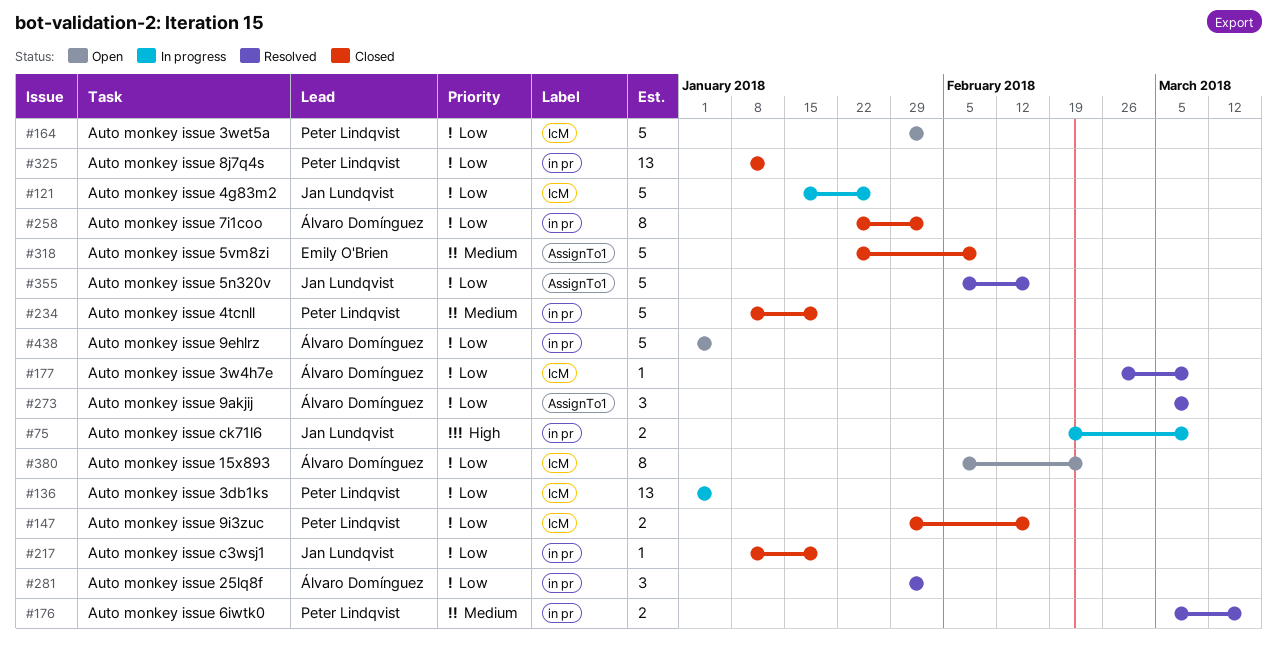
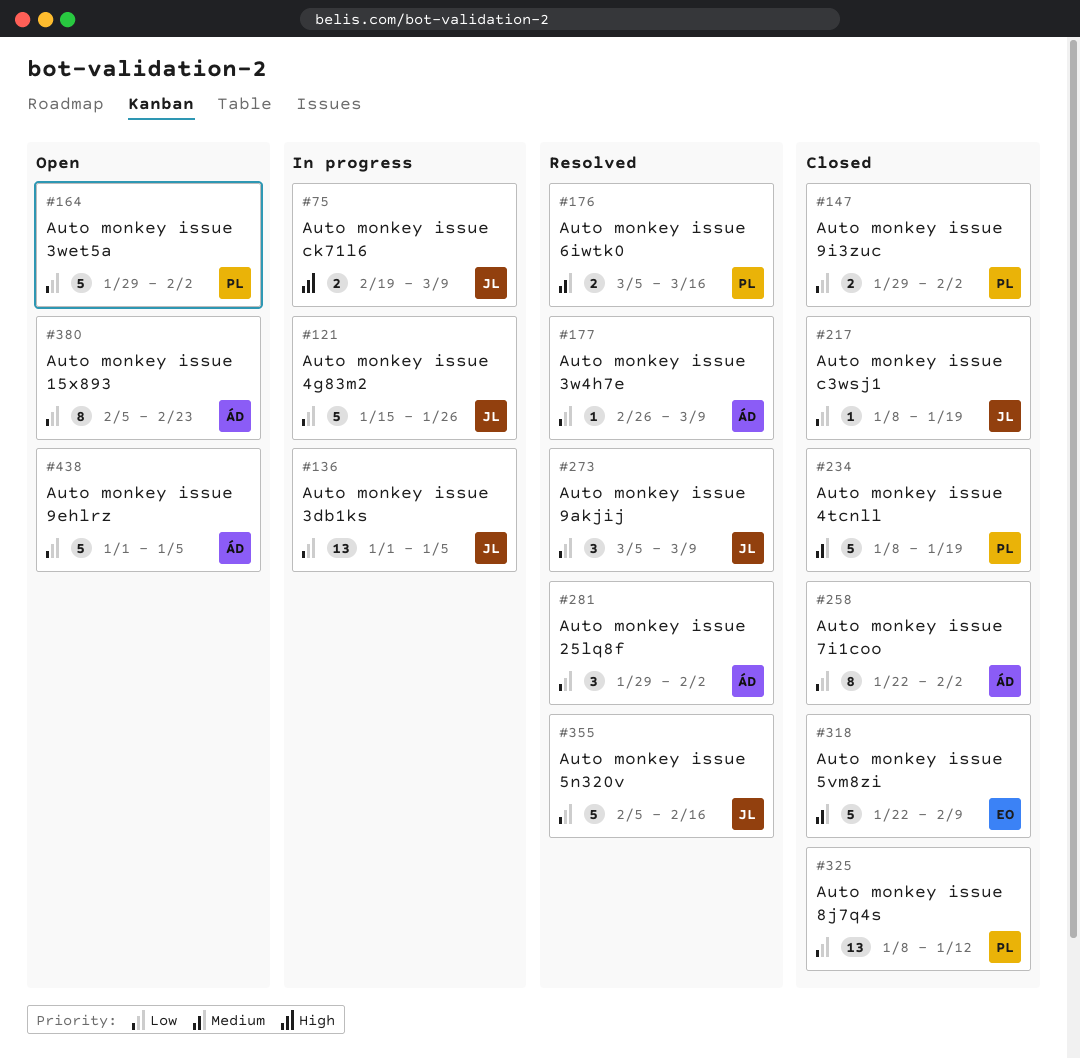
#136, owner: Peter Lindqvist -> Jan Lundqvist
#147, due: Feb 16 -> Feb 2
#273, owner: Álvaro Domínguez -> Jan Lundqvist

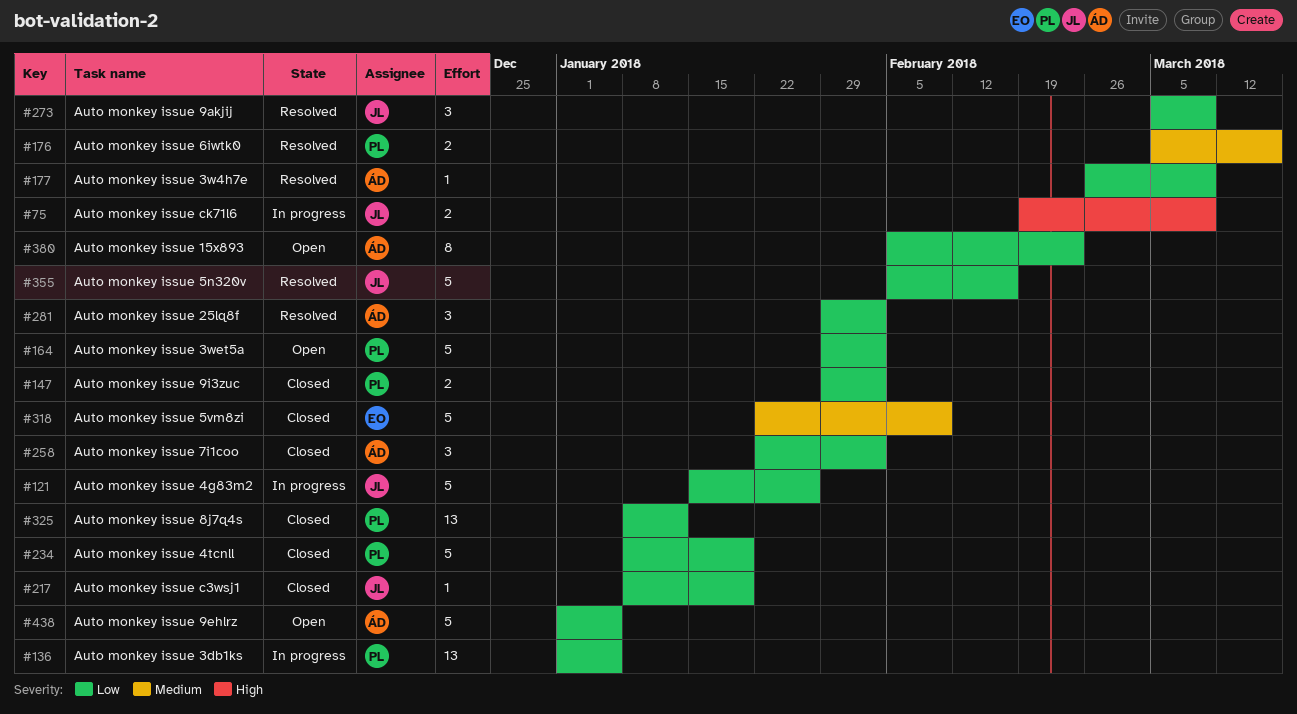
#136, owner: JL -> PL
#234, priority: Medium -> Low
#258, estimate: 8 -> 3

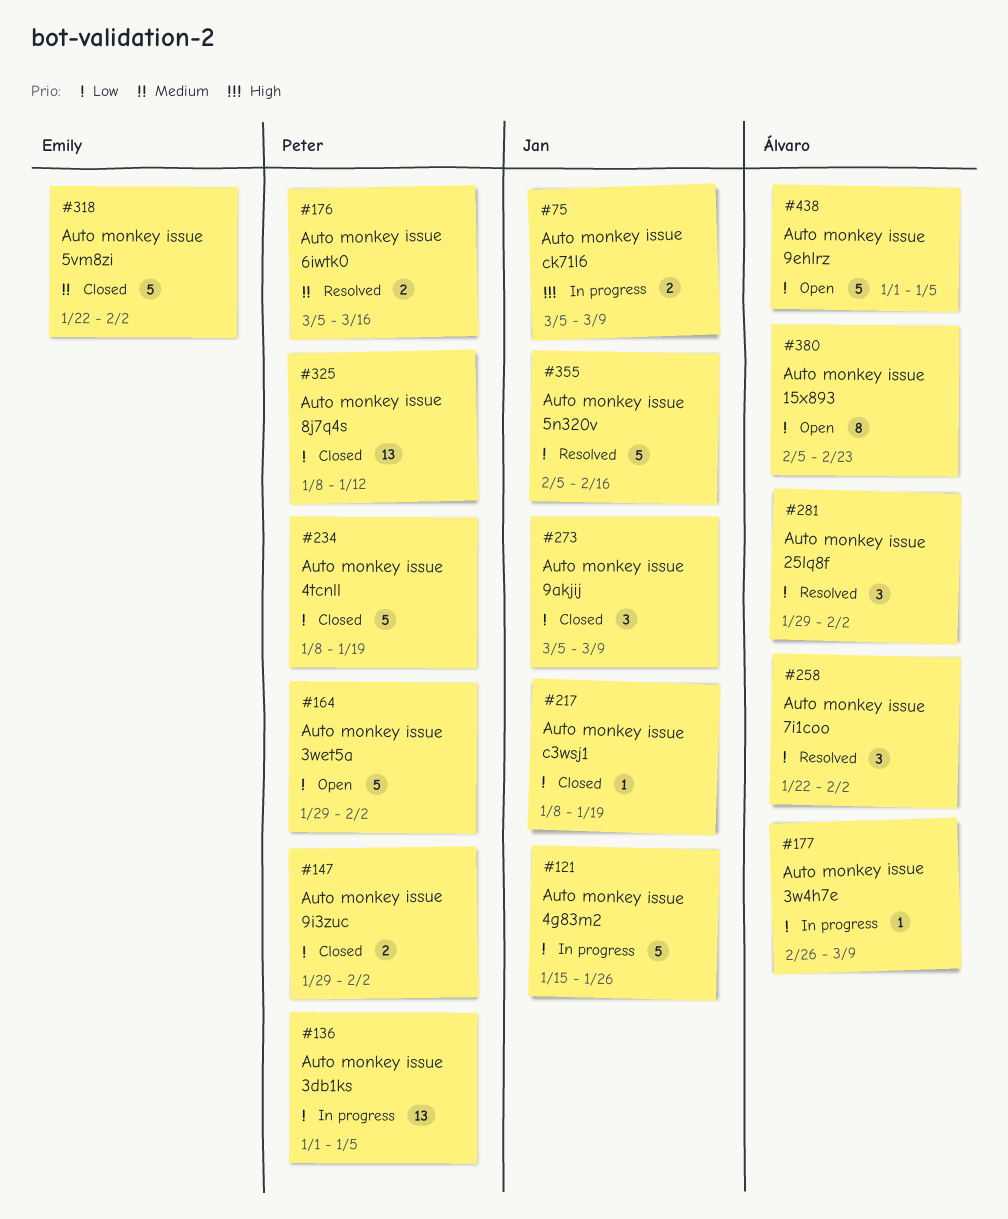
#75, start: Feb 19 -> Mar 5
#177, status: Resolved -> In progress
#258, status: Closed -> Resolved
#273, status: Resolved -> Closed
#318, due: Feb 9 -> Feb 2

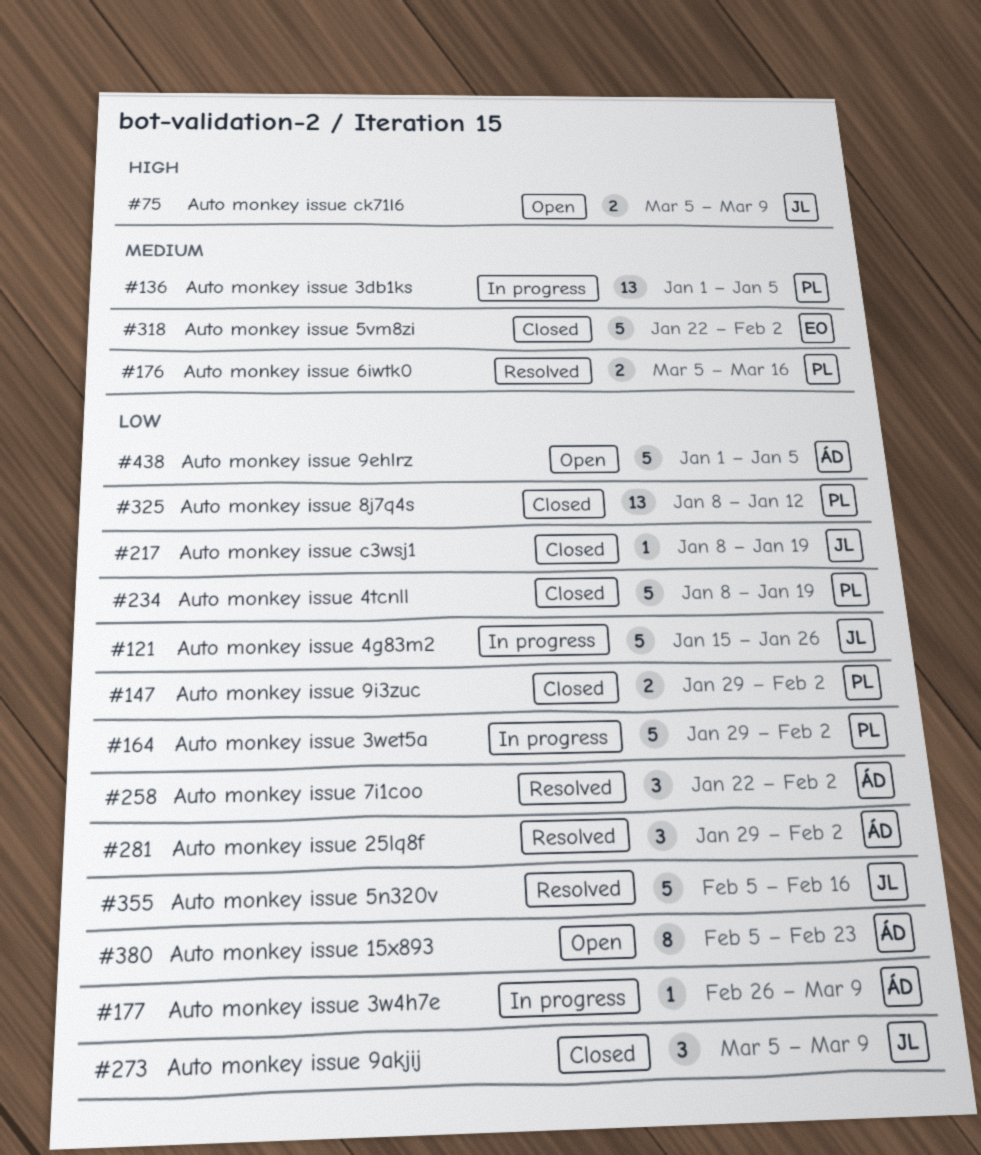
#75, status: In progress -> Open
#136, priority: Low -> Medium
#164, status: Open -> In progress

